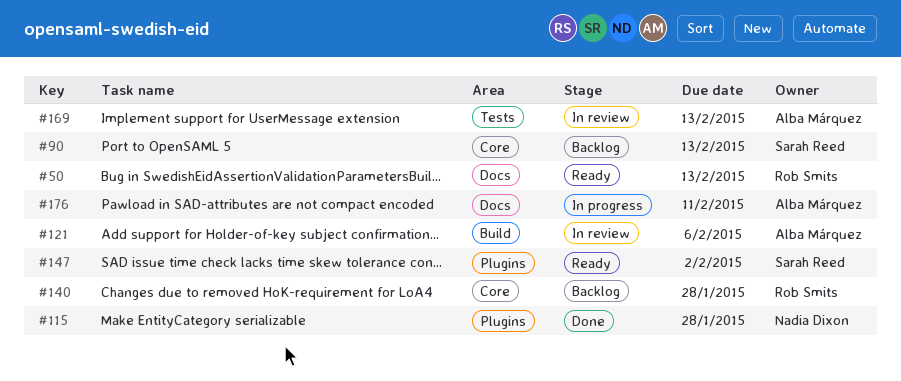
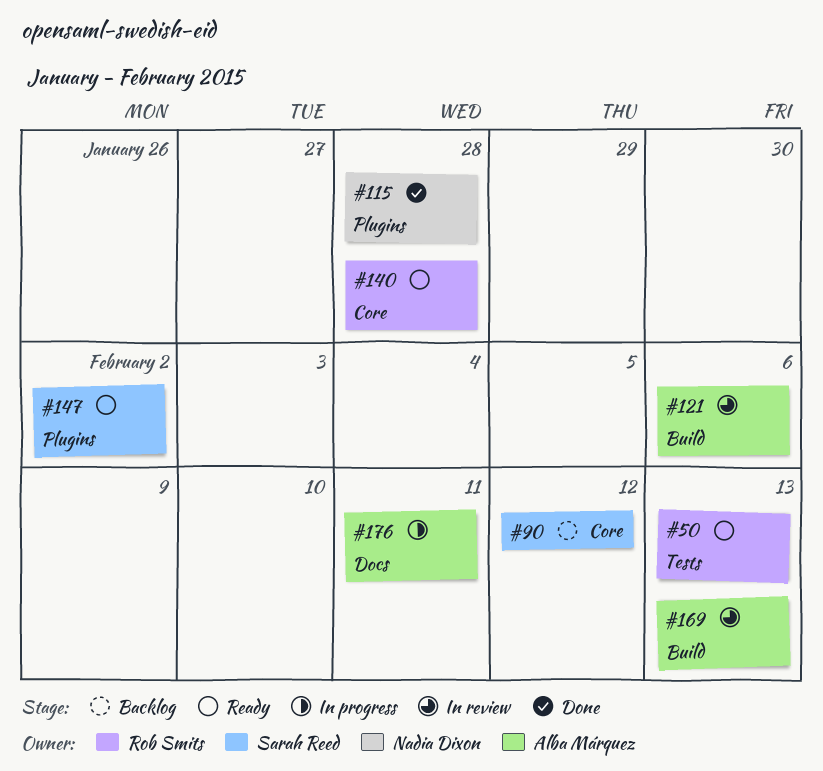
#50, label: Docs -> Tests
#90, due: Feb 13 -> Feb 12
#140, status: Backlog -> Ready
#169, label: Tests -> Build

